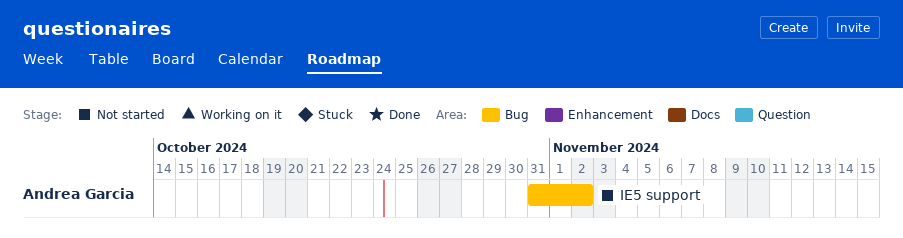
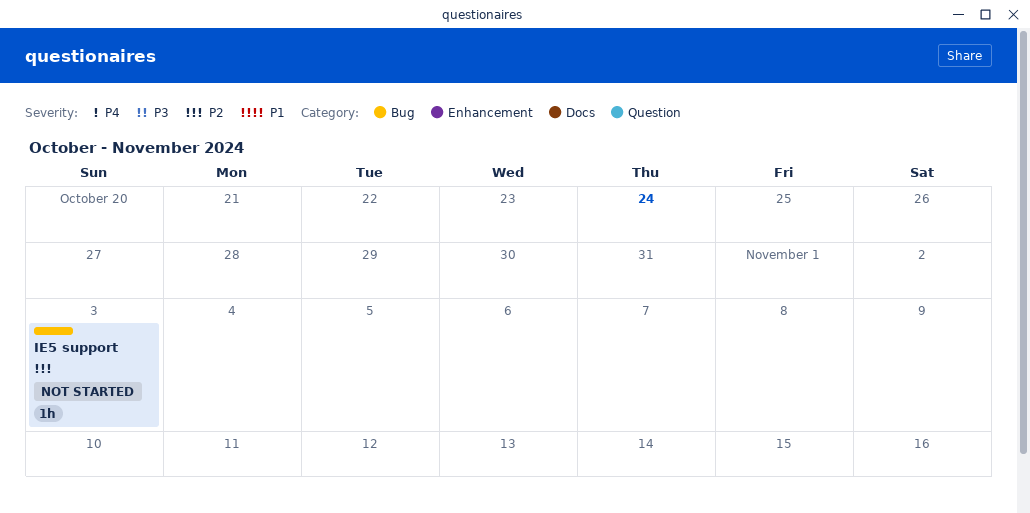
IE5 support, due: Nov 2 -> Nov 3

